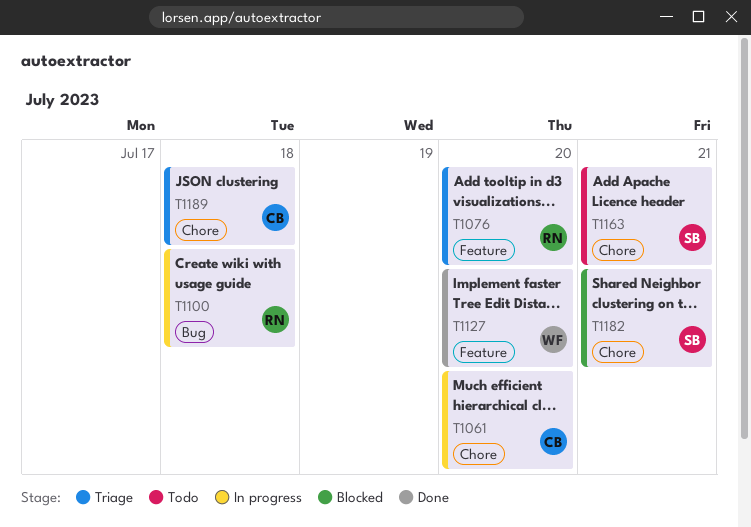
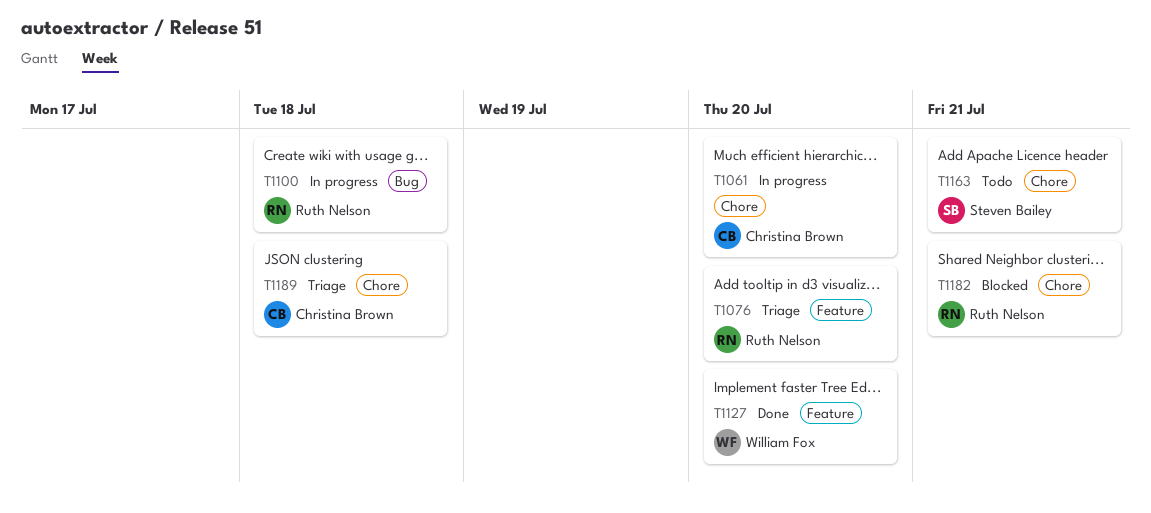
T1182, owner: Steven Bailey -> Ruth Nelson

